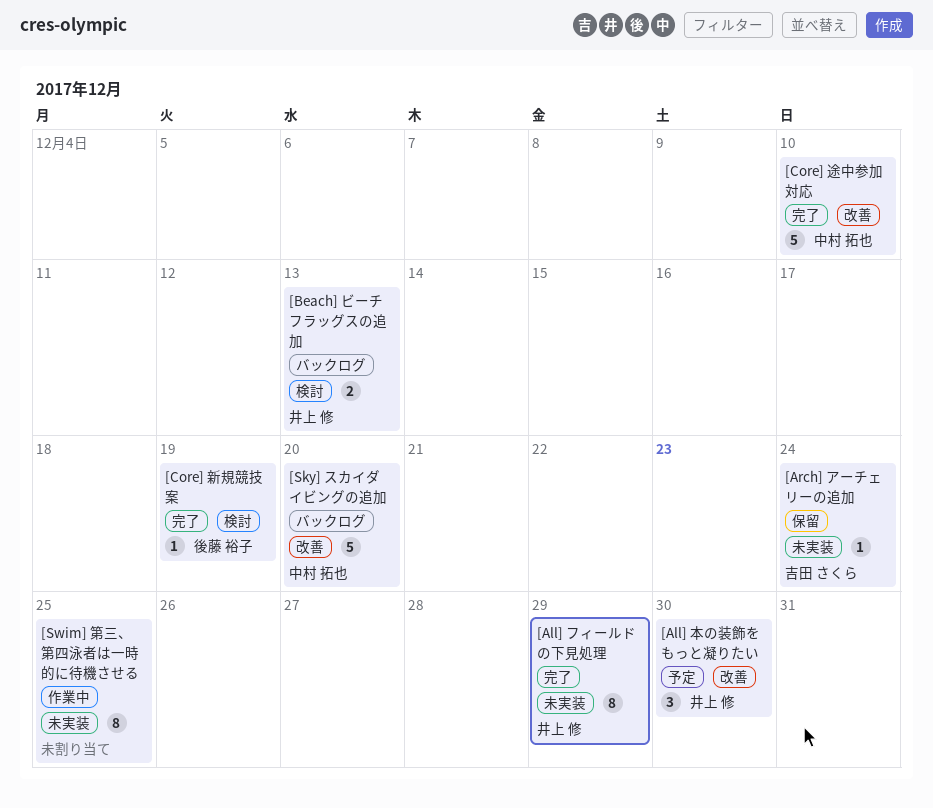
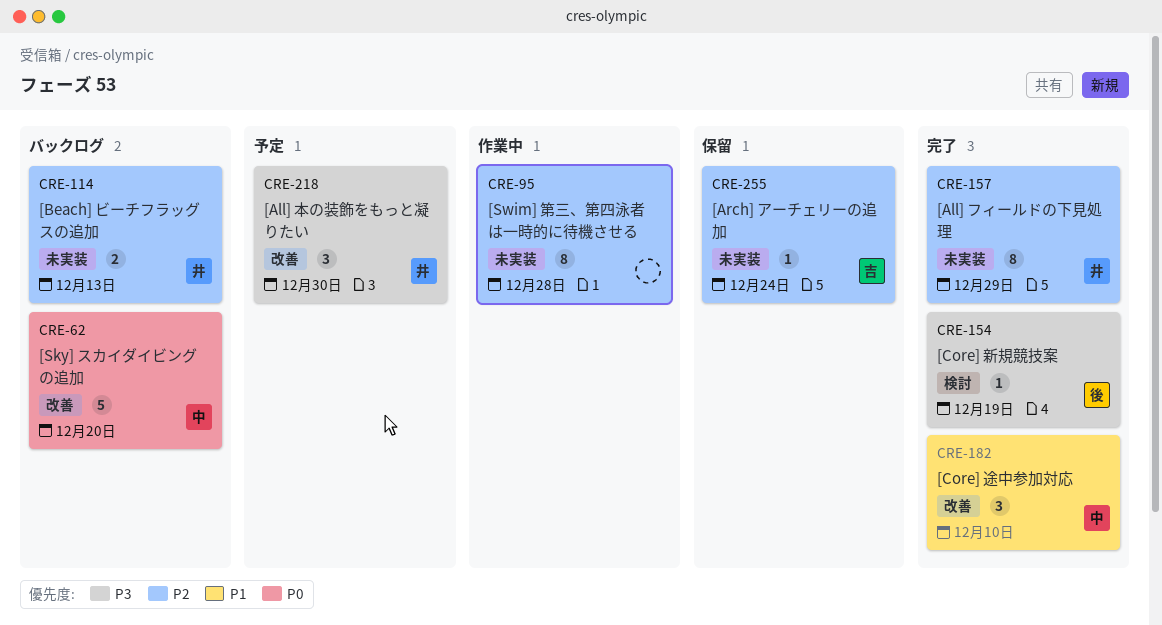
[Beach] ビーチフラッグスの追加, label: 検討 -> 未実装
[Core] 途中参加対応, estimate: 5 -> 3
[Swim] 第三、第四泳者は一時的に待機させる, due: Dec 25 -> Dec 28

